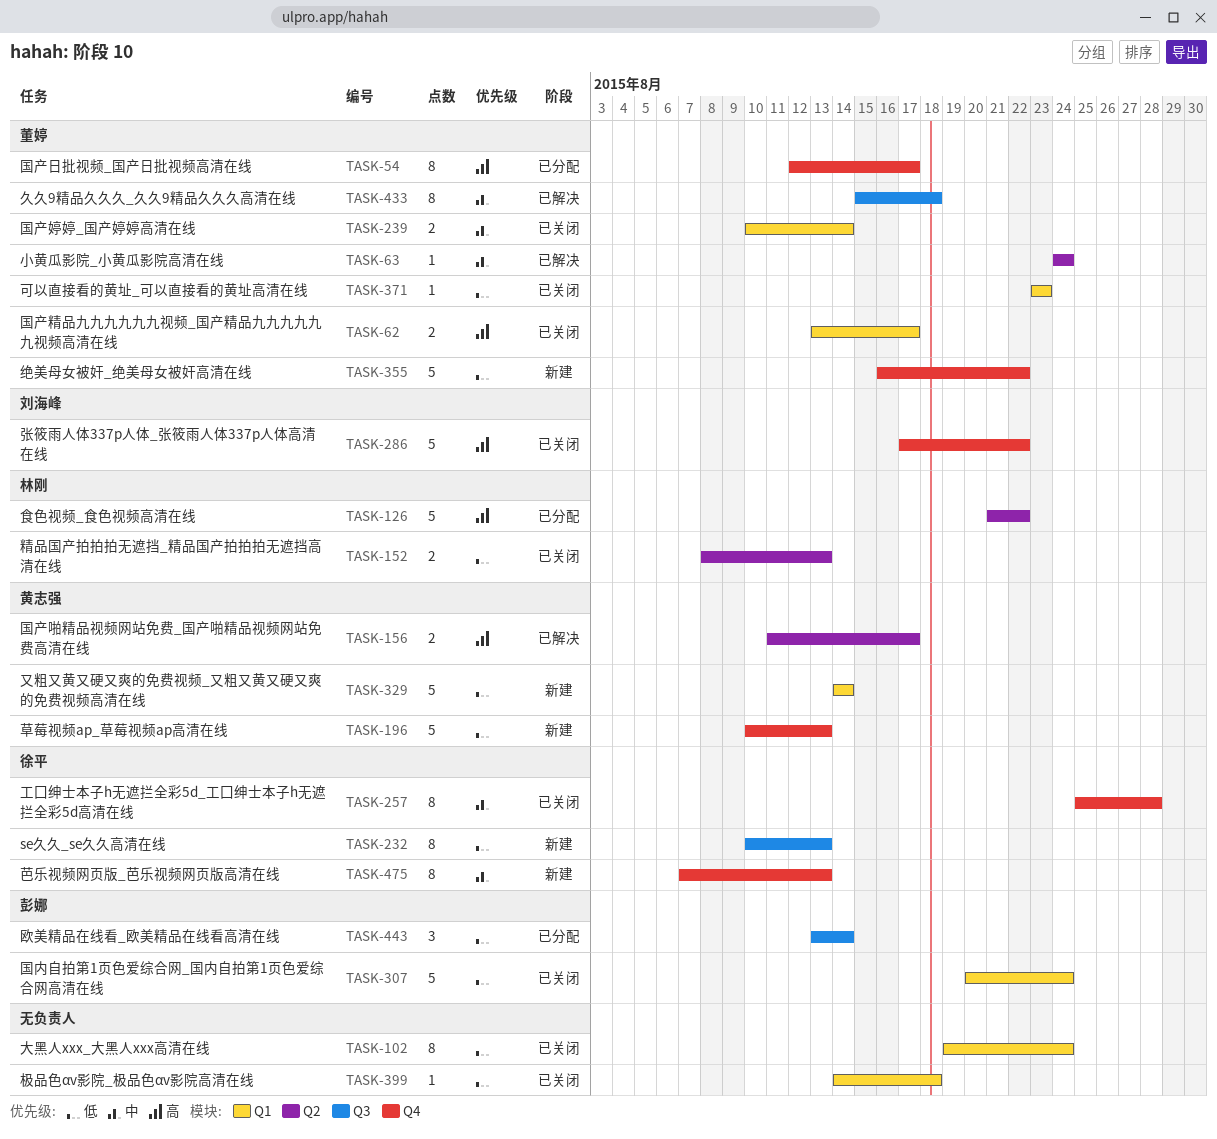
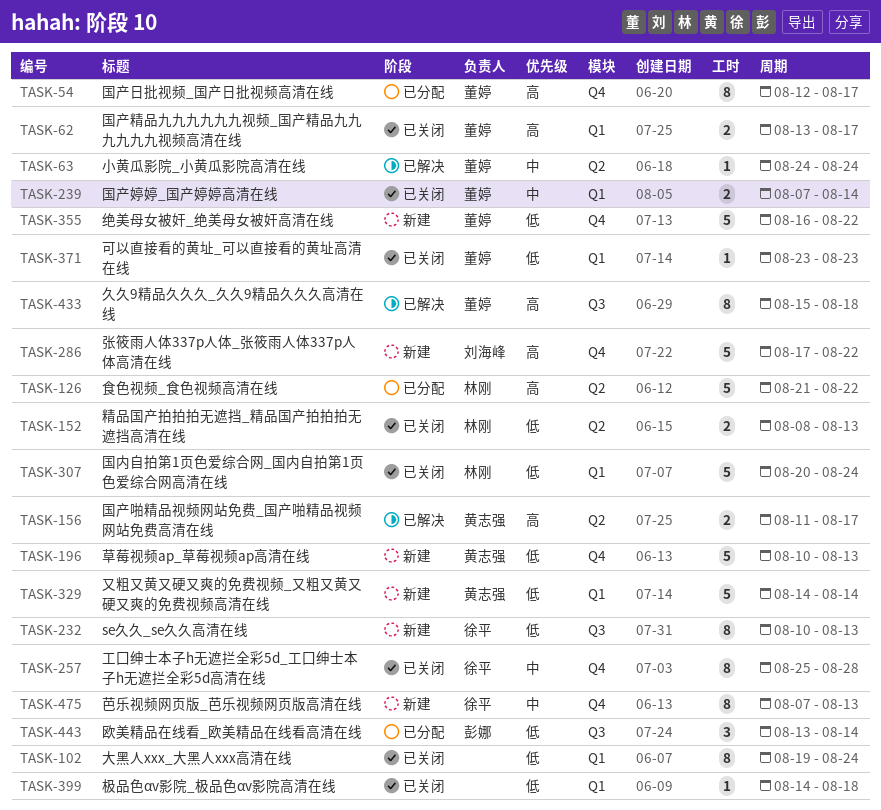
TASK-239, start: Aug 10 -> Aug 7
TASK-286, status: 已关闭 -> 新建
TASK-307, owner: 彭娜 -> 林刚
TASK-433, priority: 中 -> 高

